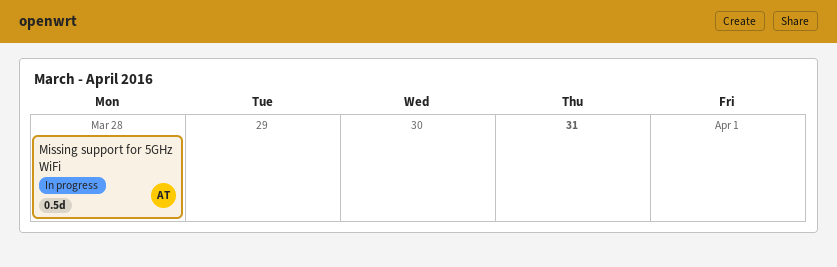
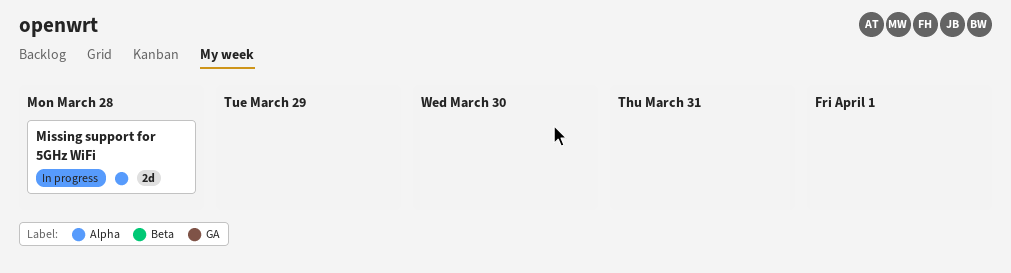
Missing support for 5GHz WiFi, estimate: 0.5d -> 2d

